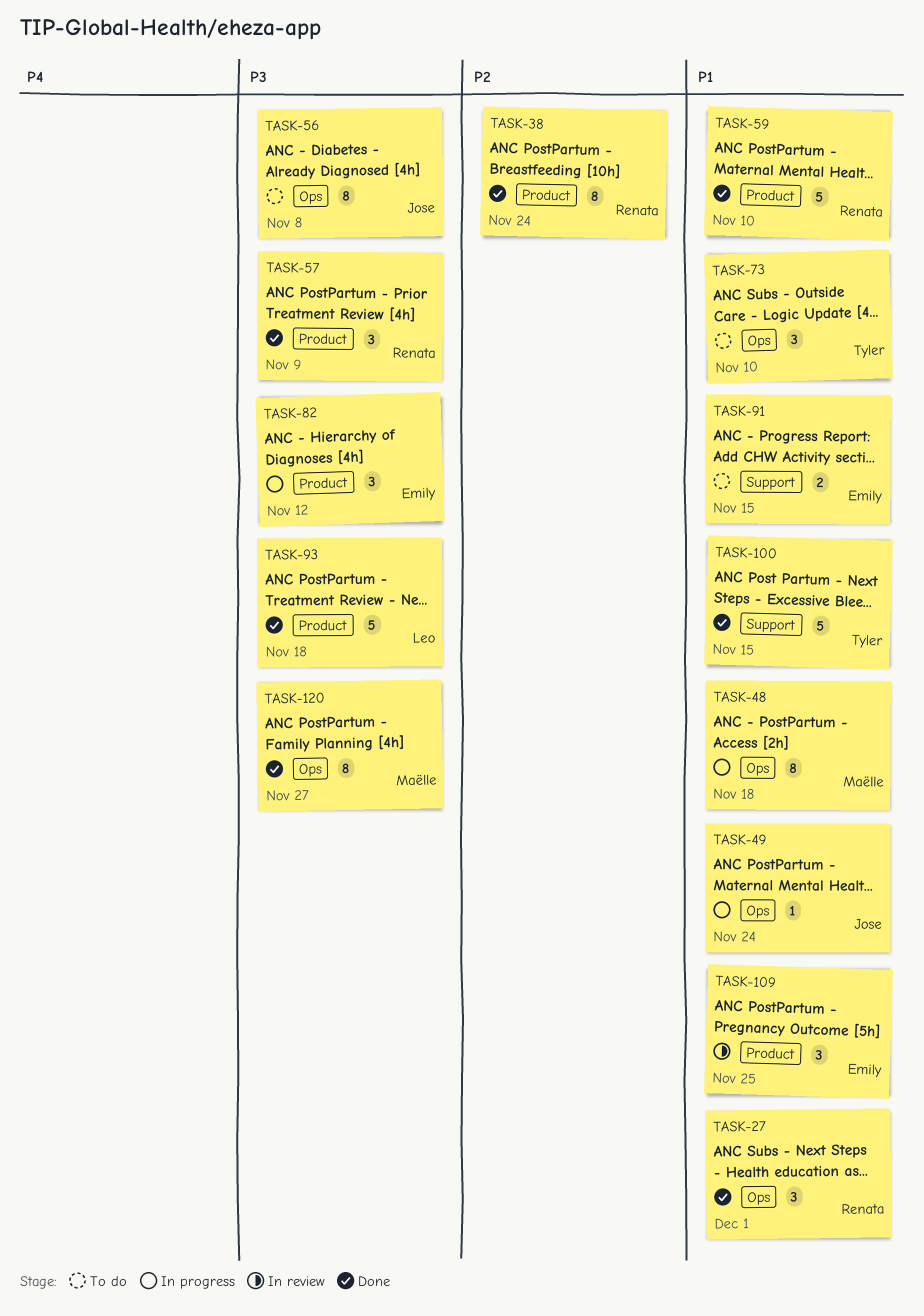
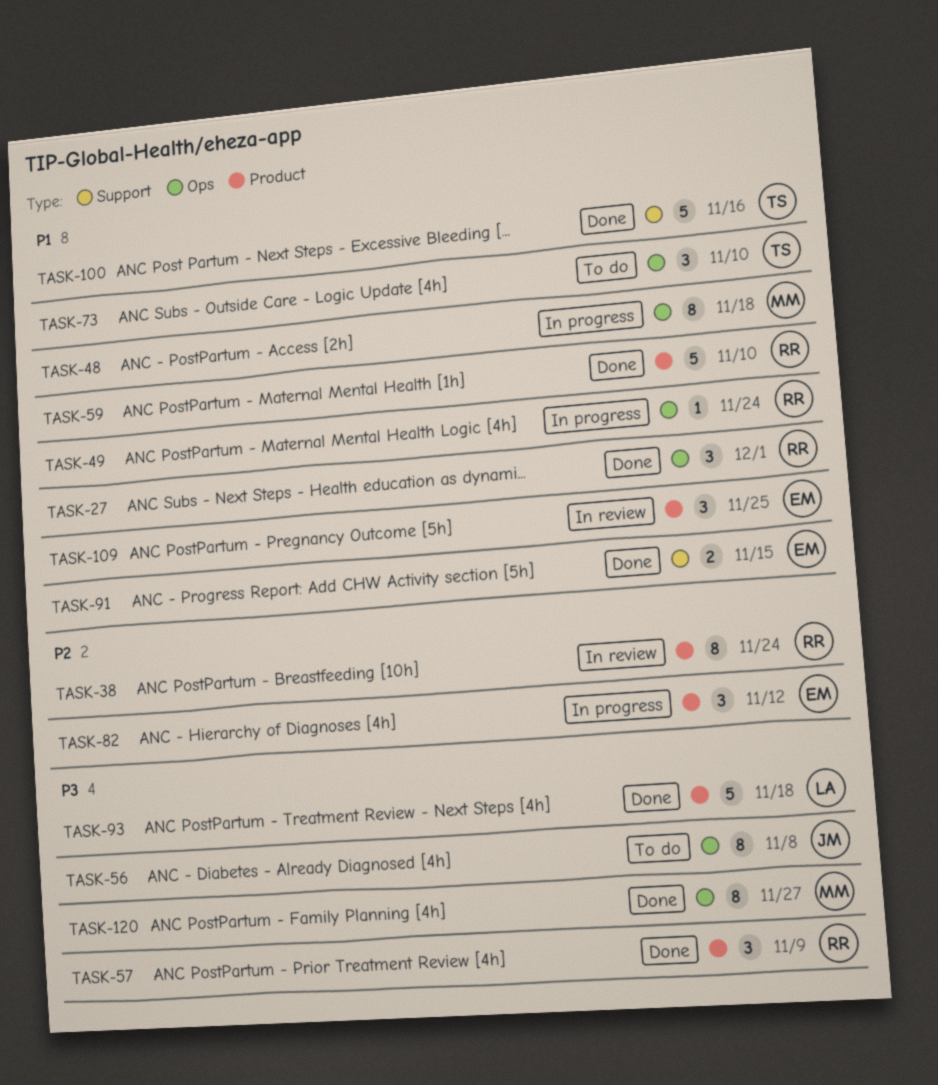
TASK-38, status: Done -> In review
TASK-49, owner: Jose -> Renata
TASK-82, priority: P3 -> P2
TASK-91, status: To do -> Done
TASK-100, due: Nov 15 -> Nov 16

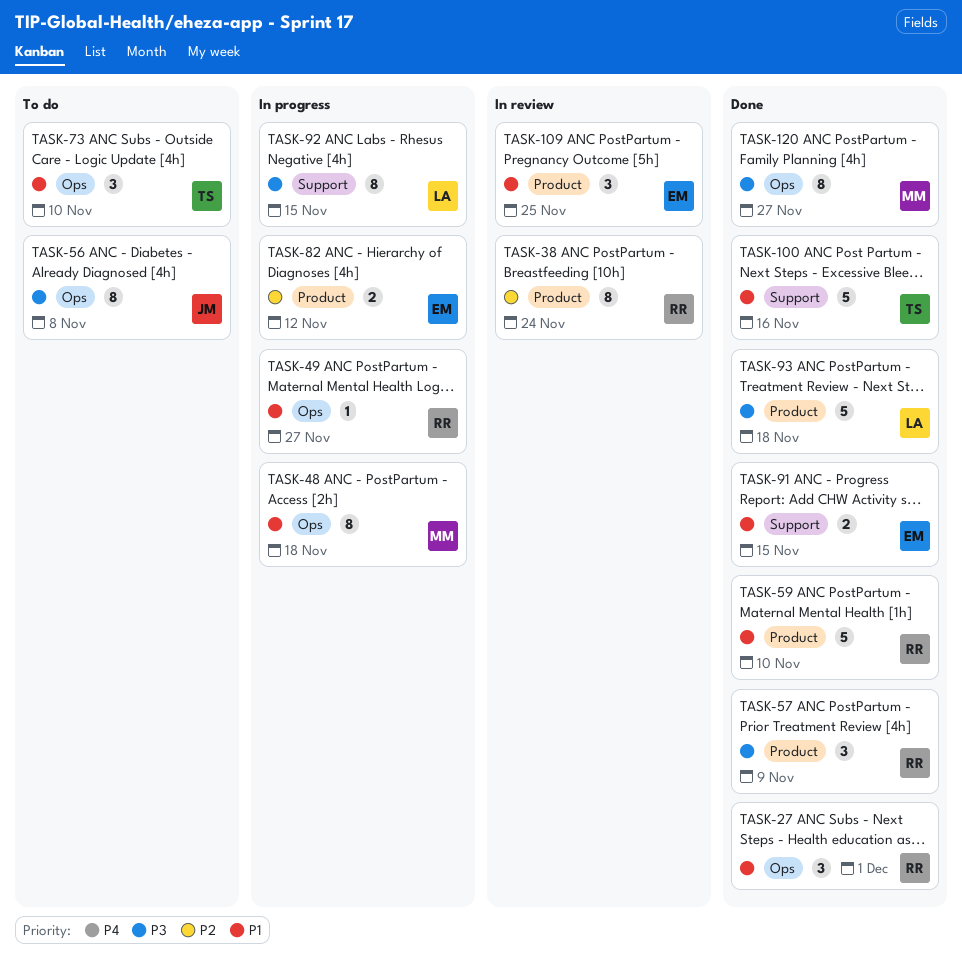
TASK-49, due: Nov 24 -> Nov 27
TASK-82, estimate: 3 -> 2
TASK-92: none -> present

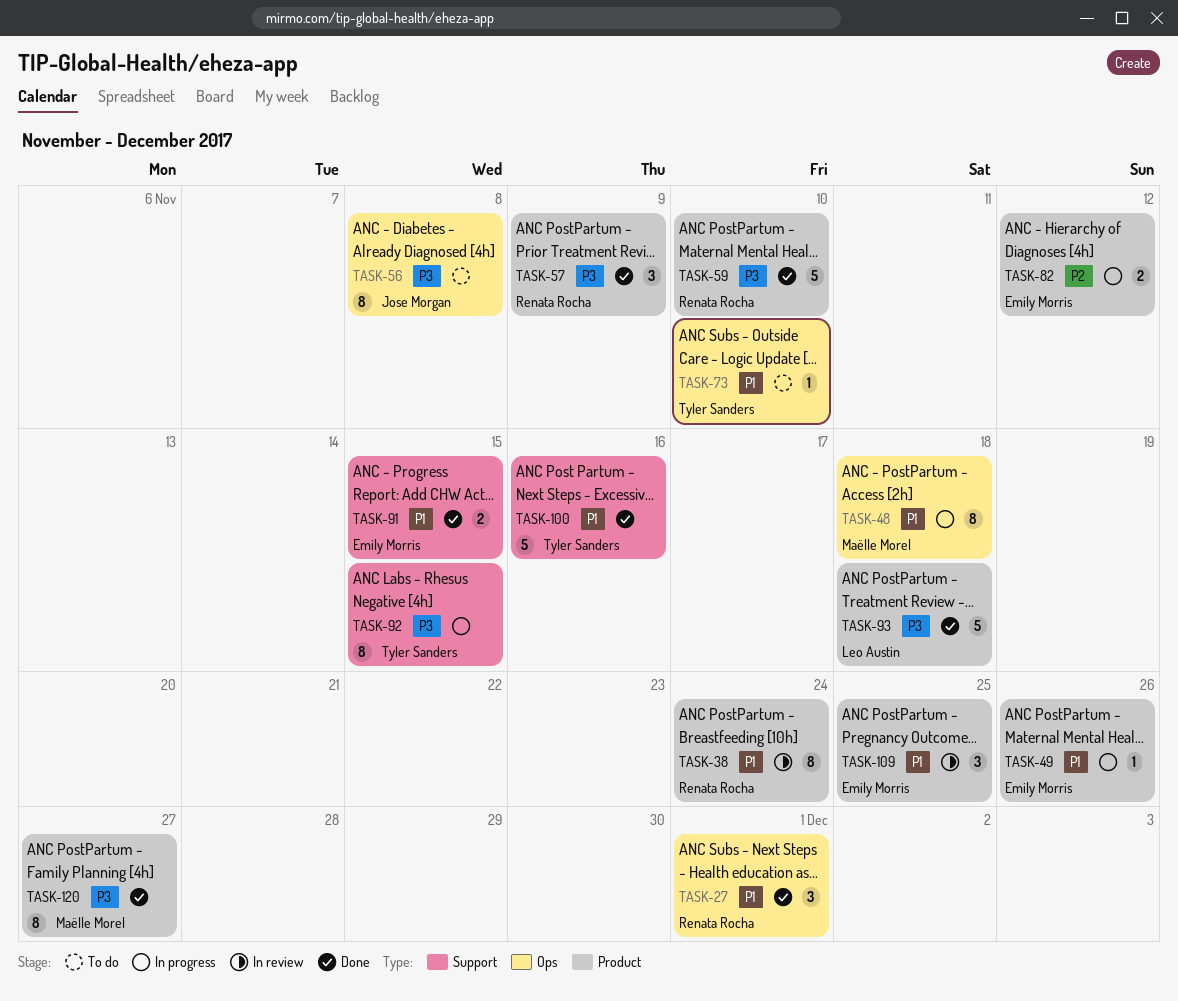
TASK-38, priority: P2 -> P1
TASK-49, owner: Renata Rocha -> Emily Morris
TASK-49, label: Ops -> Product
TASK-49, due: Nov 27 -> Nov 26
TASK-59, priority: P1 -> P3
TASK-73, estimate: 3 -> 1
TASK-92, owner: Leo Austin -> Tyler Sanders
TASK-120, label: Ops -> Product

